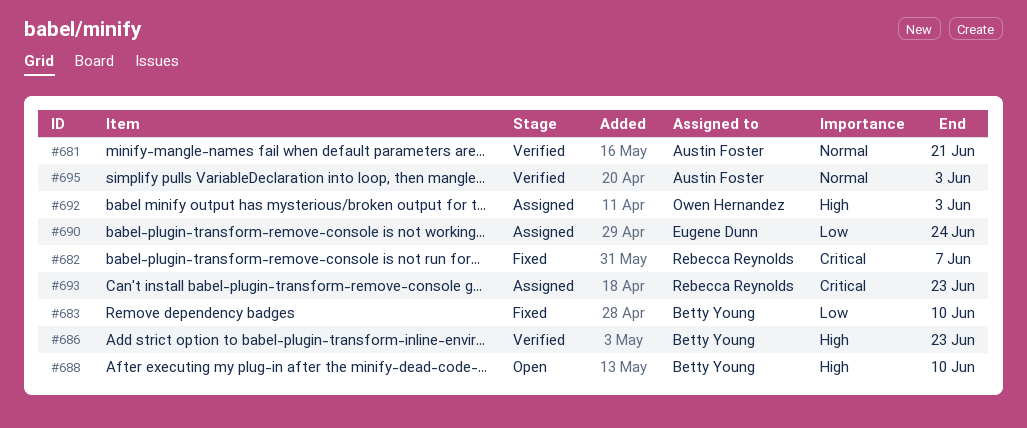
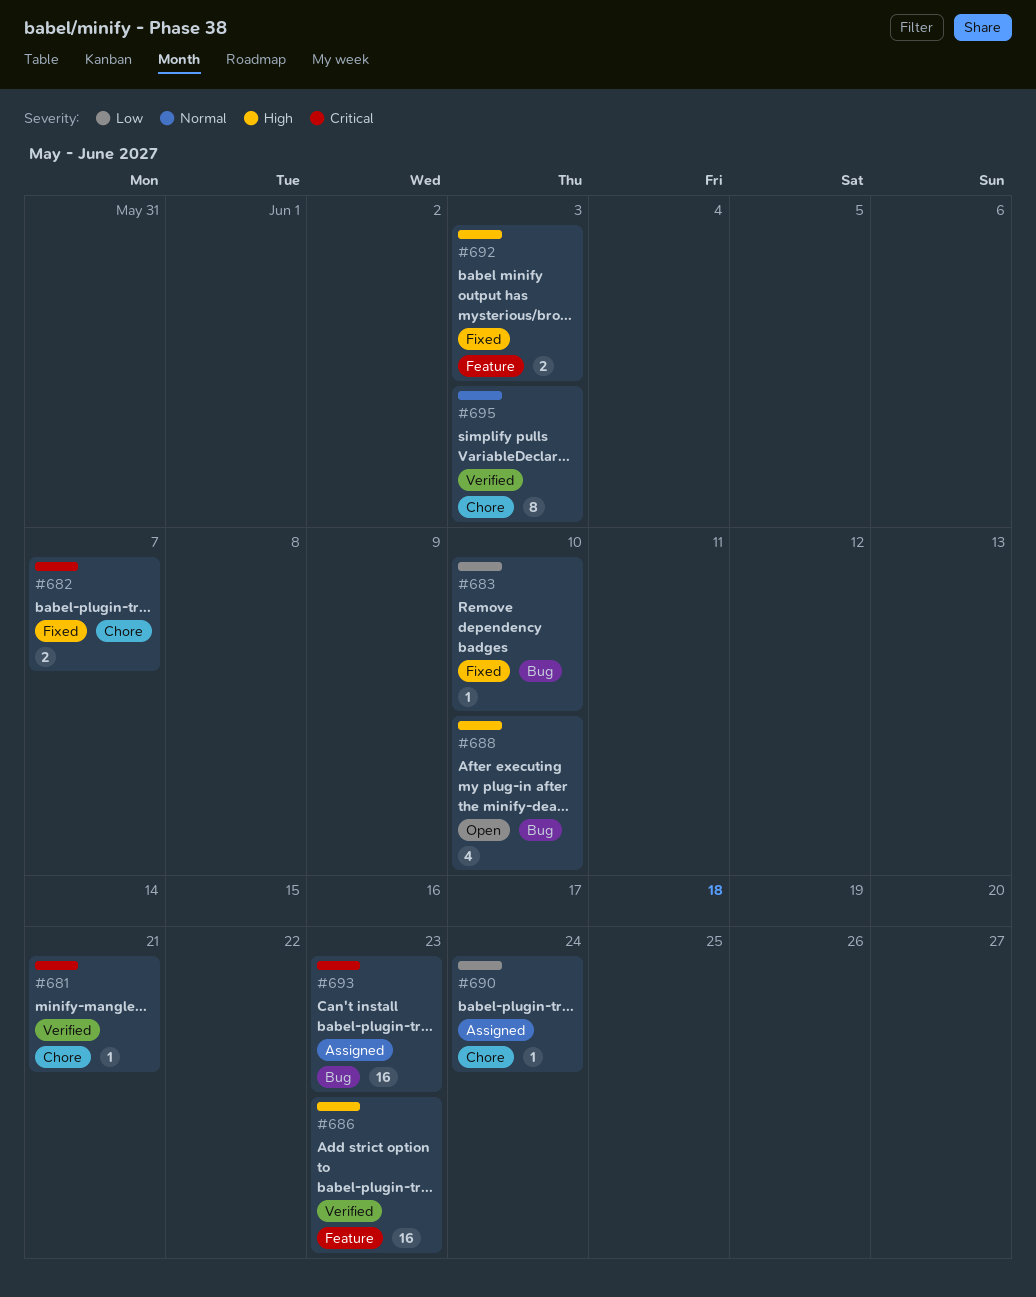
#681, priority: Normal -> Critical
#692, status: Assigned -> Fixed

